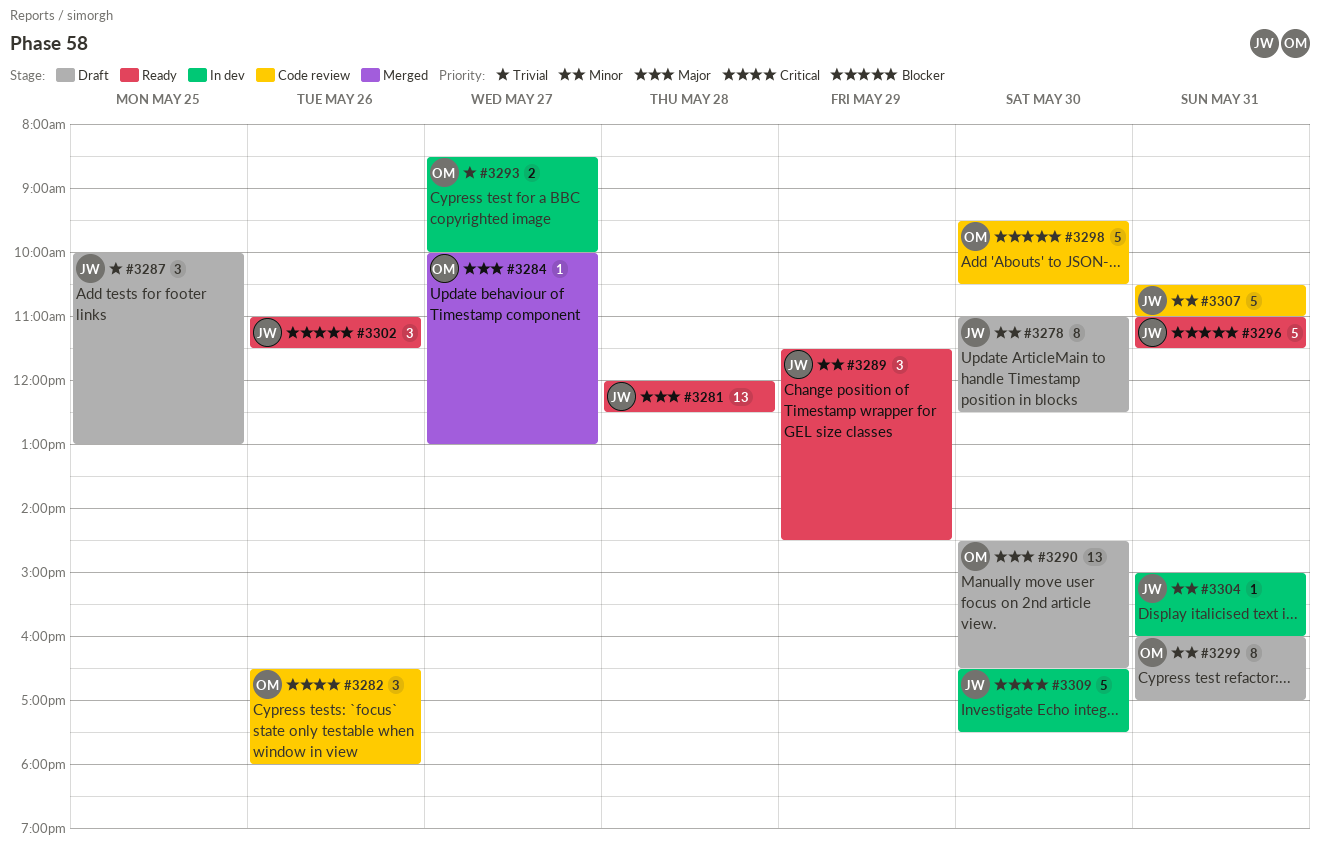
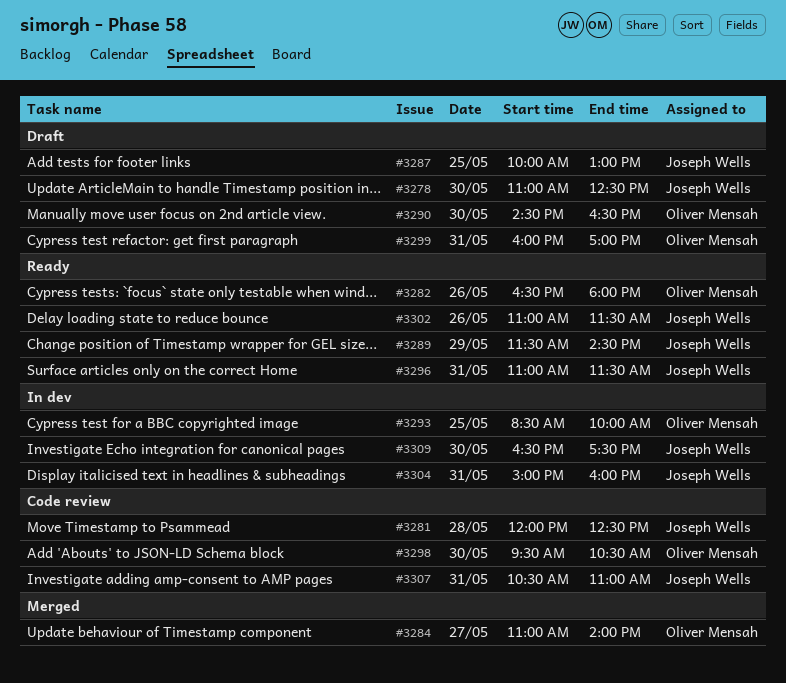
#3281, status: Ready -> Code review
#3282, status: Code review -> Ready
#3284, begins: 10:00 -> 11:00
#3284, ends: 13:00 -> 14:00
#3293, day: May 27 -> May 25

